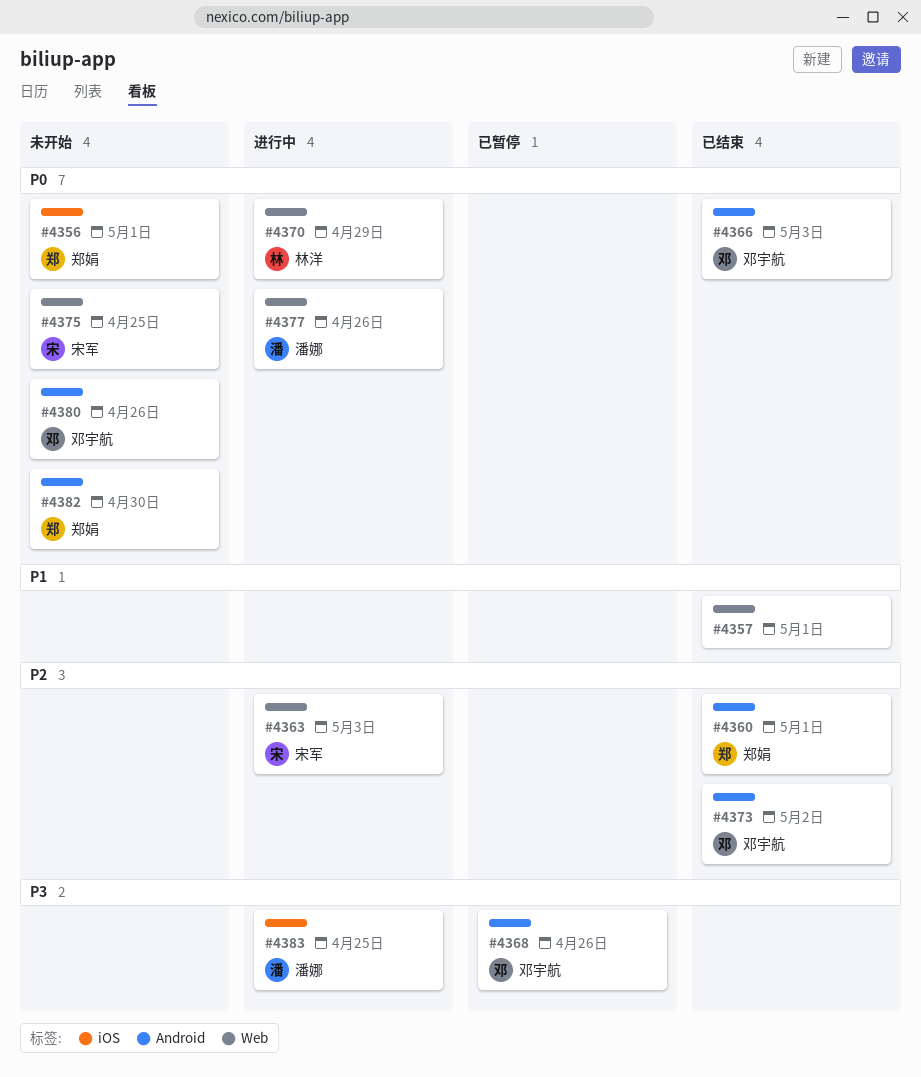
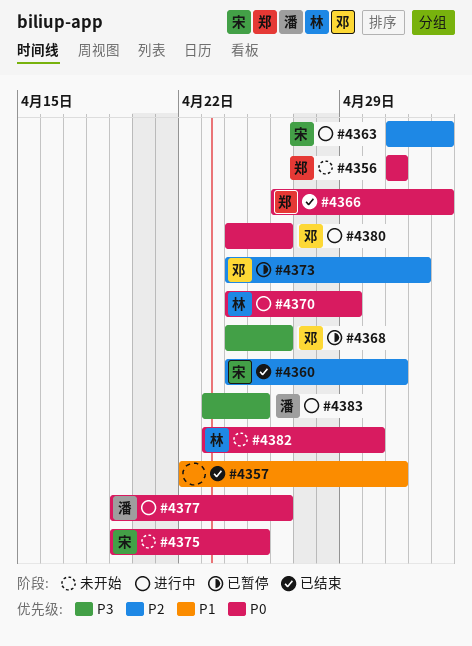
#4360, owner: 郑娟 -> 宋军
#4366, owner: 邓宇航 -> 郑娟
#4373, status: 已结束 -> 已暂停
#4380, status: 未开始 -> 进行中
#4382, owner: 郑娟 -> 林洋

